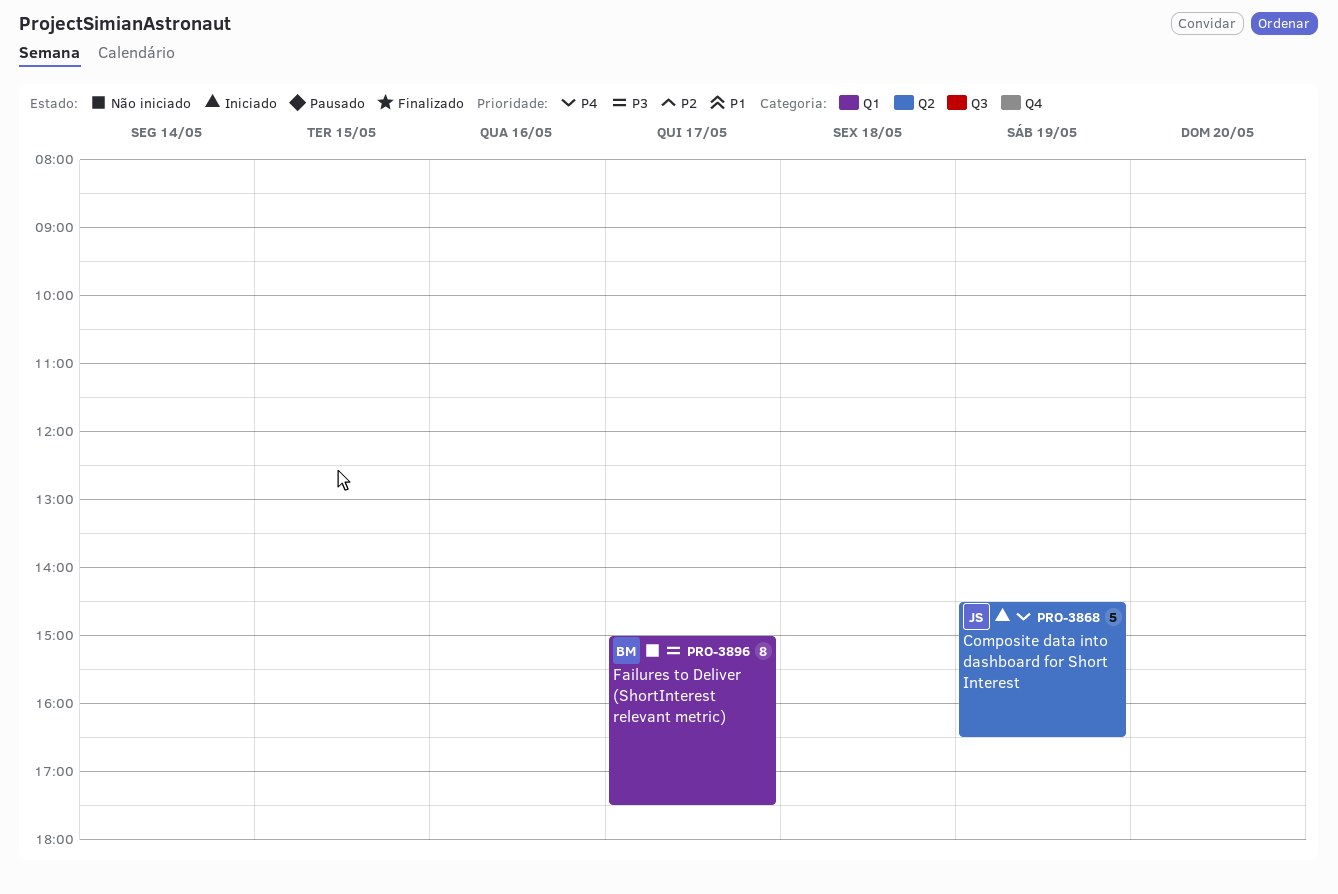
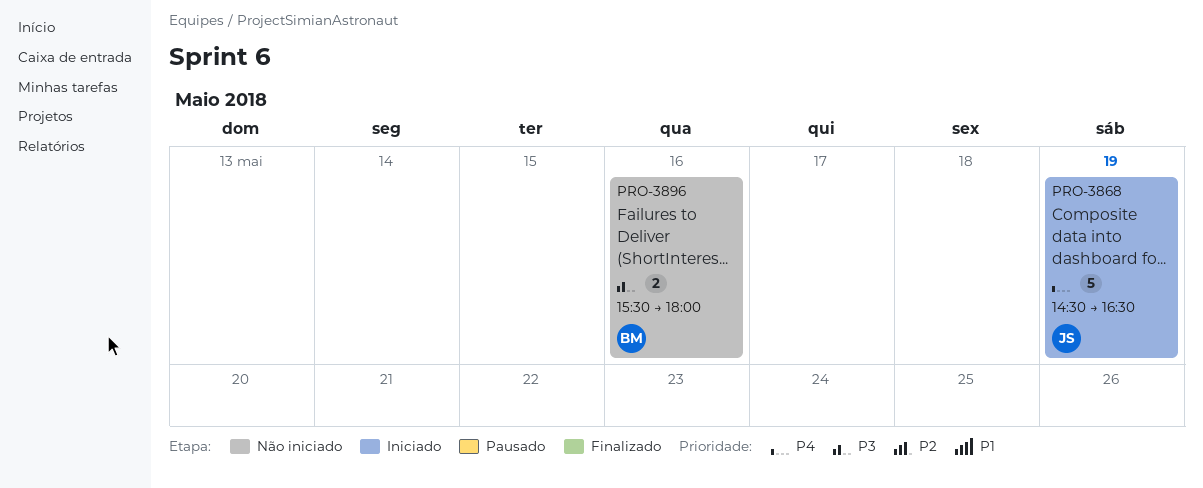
PRO-3896, estimate: 8 -> 2
PRO-3896, day: May 17 -> May 16
PRO-3896, begins: 15:00 -> 15:30
PRO-3896, ends: 17:30 -> 18:00

